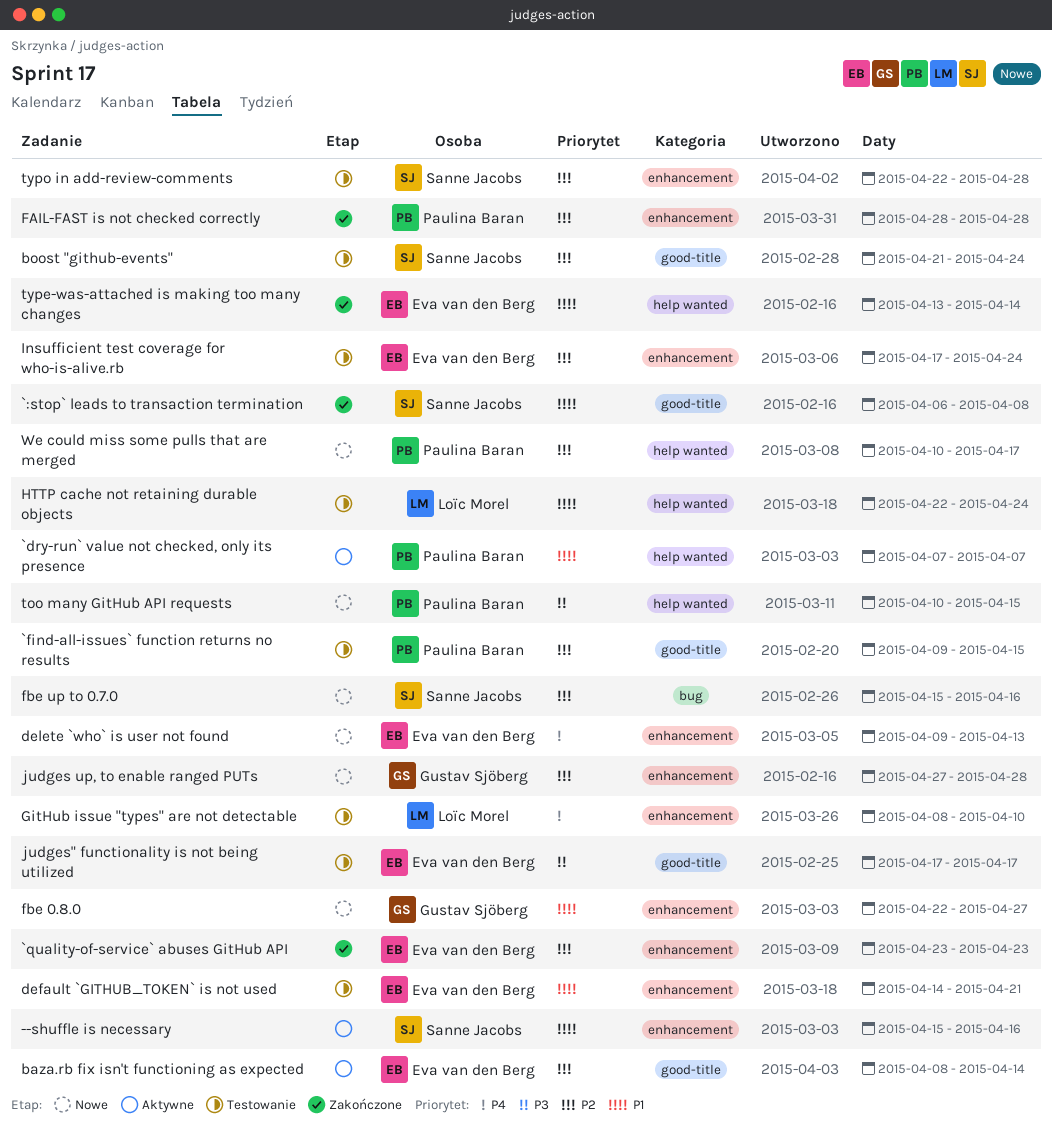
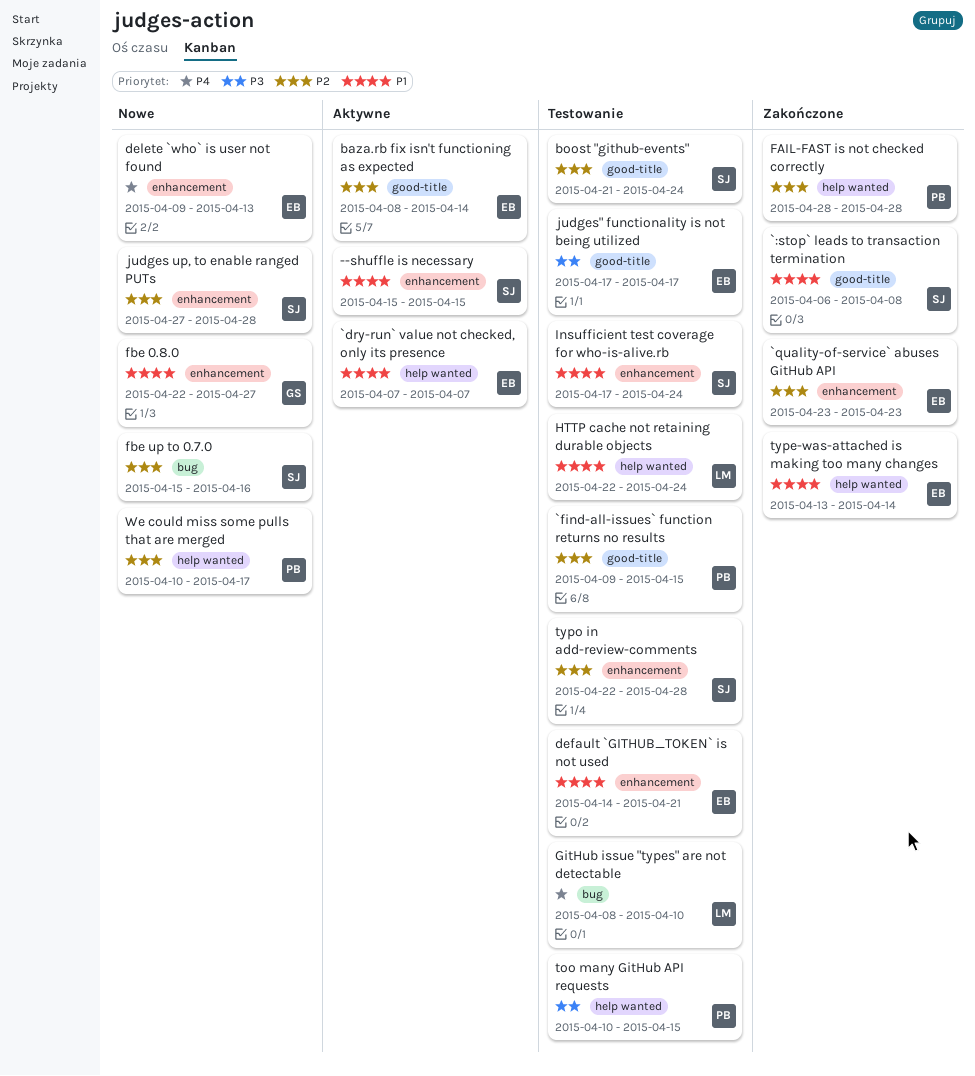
--shuffle is necessary, due: Apr 16 -> Apr 15
`dry-run` value not checked, only its presence, owner: Paulina Baran -> Eva van den Berg
FAIL-FAST is not checked correctly, label: enhancement -> help wanted
GitHub issue "types" are not detectable, label: enhancement -> bug
Insufficient test coverage for who-is-alive.rb, owner: Eva van den Berg -> Sanne Jacobs
Insufficient test coverage for who-is-alive.rb, priority: P2 -> P1
judges up, to enable ranged PUTs, owner: Gustav Sjöberg -> Sanne Jacobs
too many GitHub API requests, status: Nowe -> Testowanie

